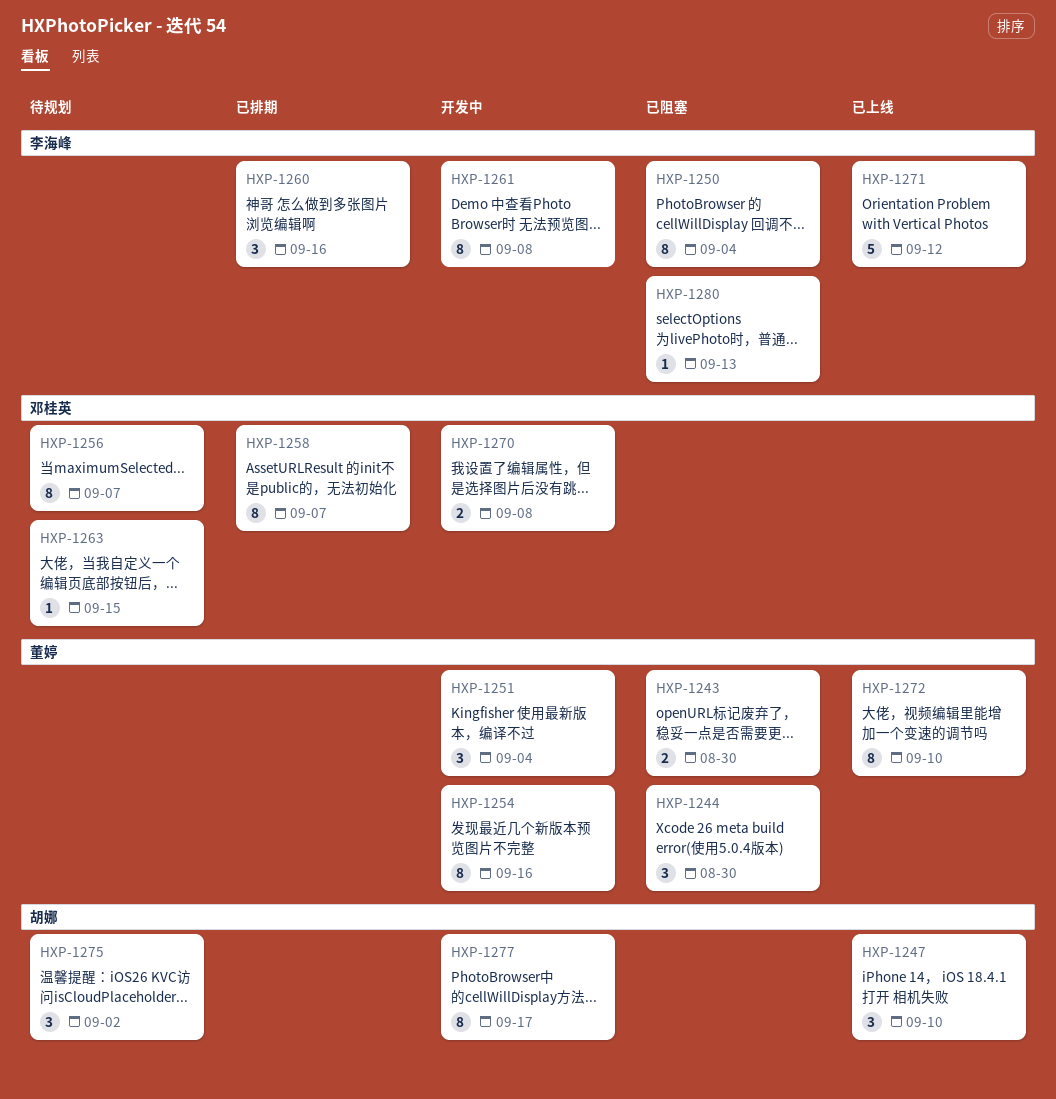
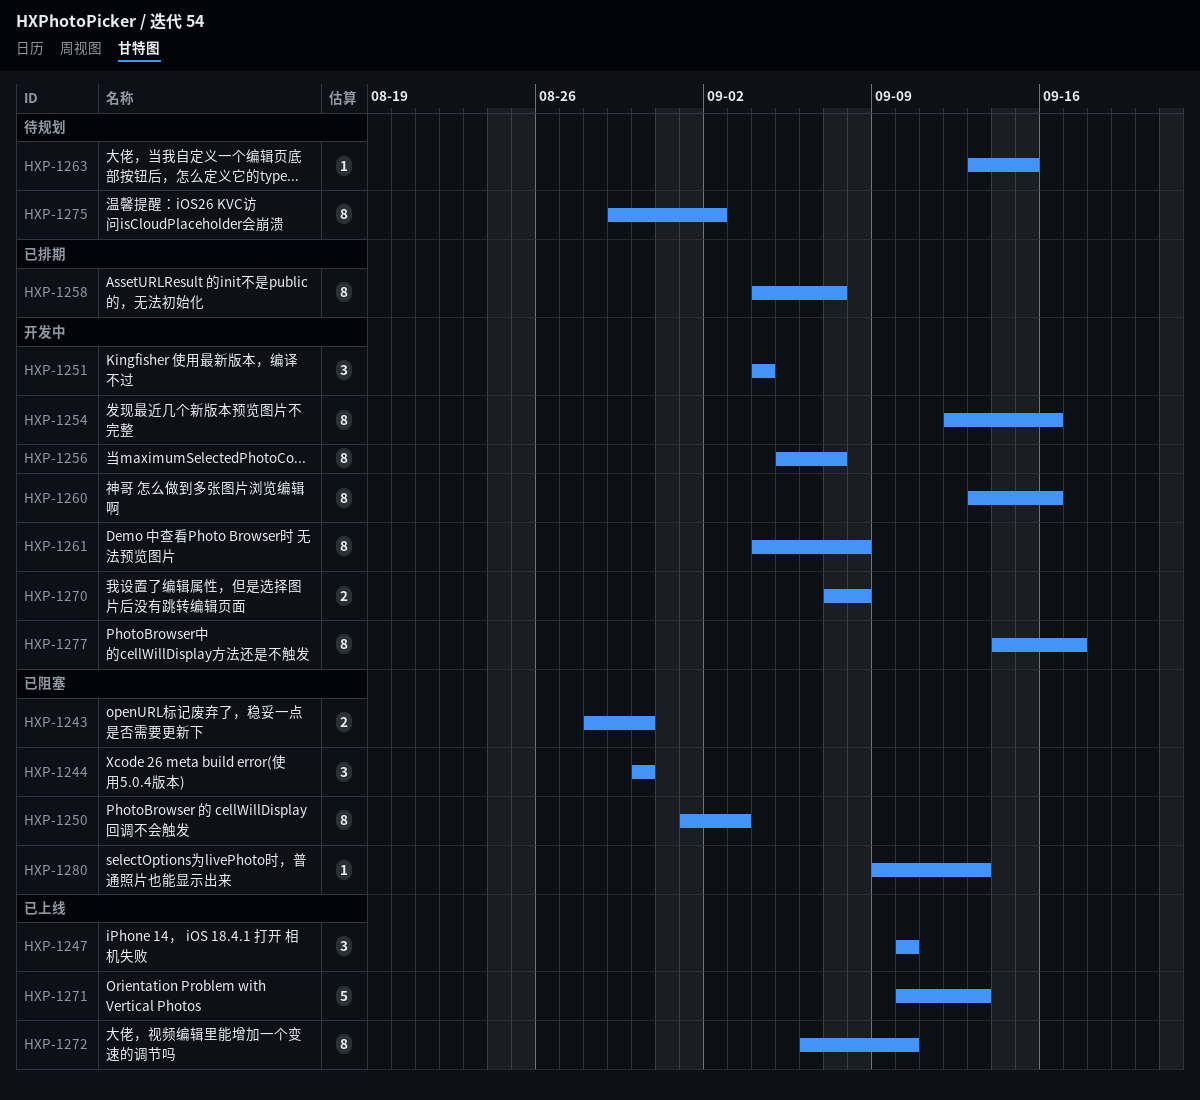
HXP-1250, due: Sep 4 -> Sep 3
HXP-1256, status: 待规划 -> 开发中
HXP-1260, status: 已排期 -> 开发中
HXP-1260, estimate: 3 -> 8
HXP-1271, due: Sep 12 -> Sep 13
HXP-1275, estimate: 3 -> 8

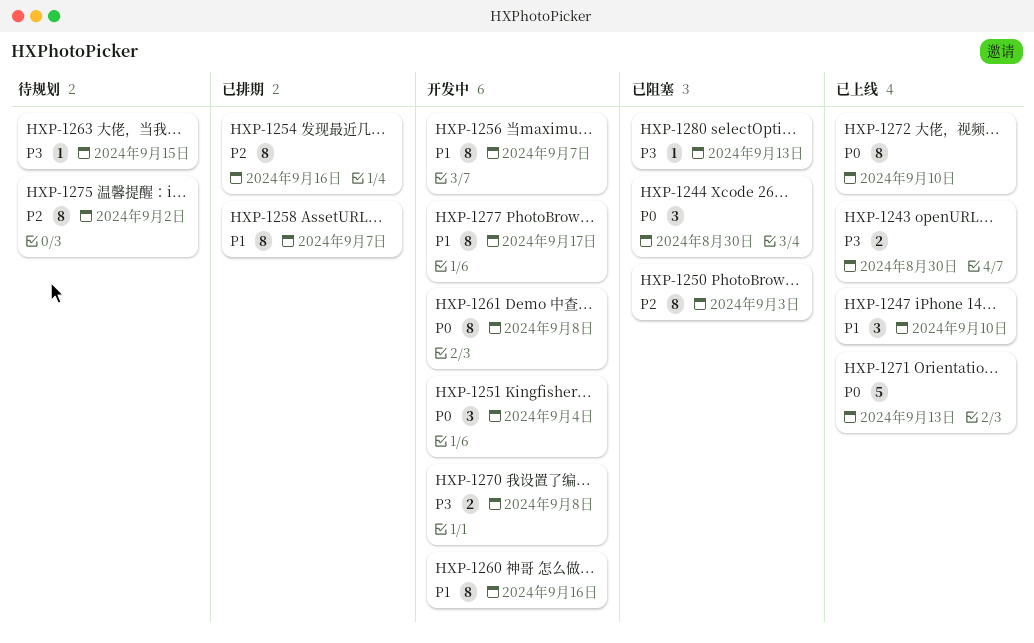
HXP-1243, status: 已阻塞 -> 已上线
HXP-1254, status: 开发中 -> 已排期

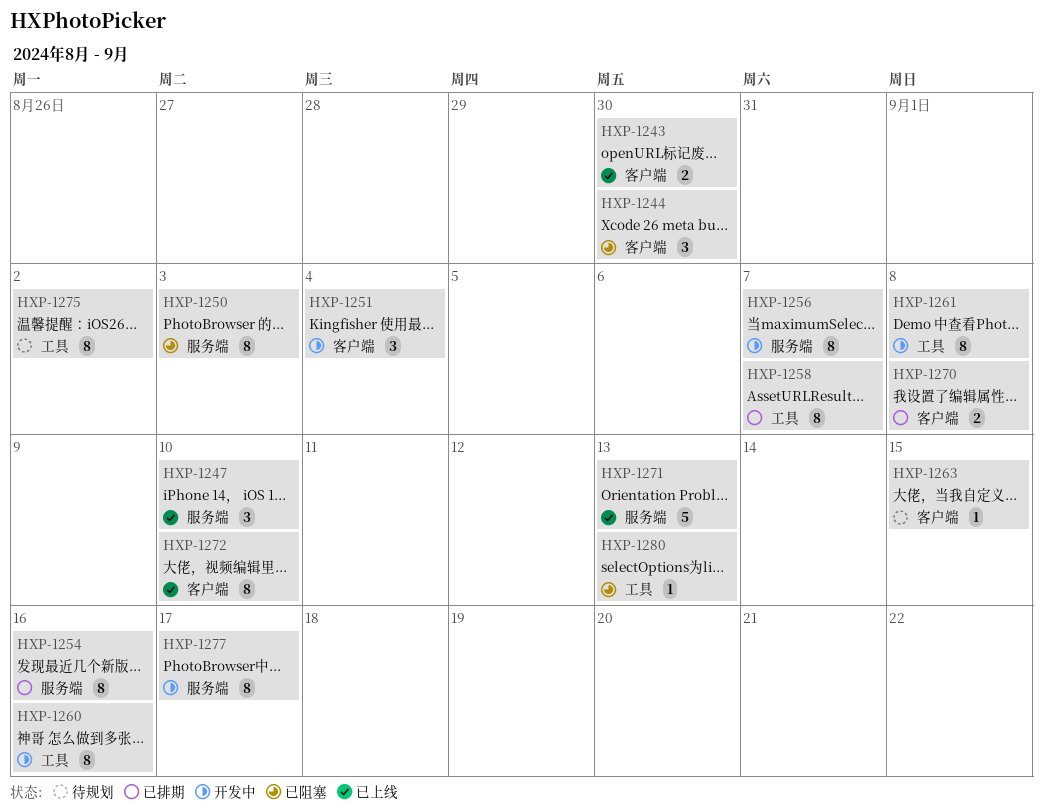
HXP-1270, status: 开发中 -> 已排期

